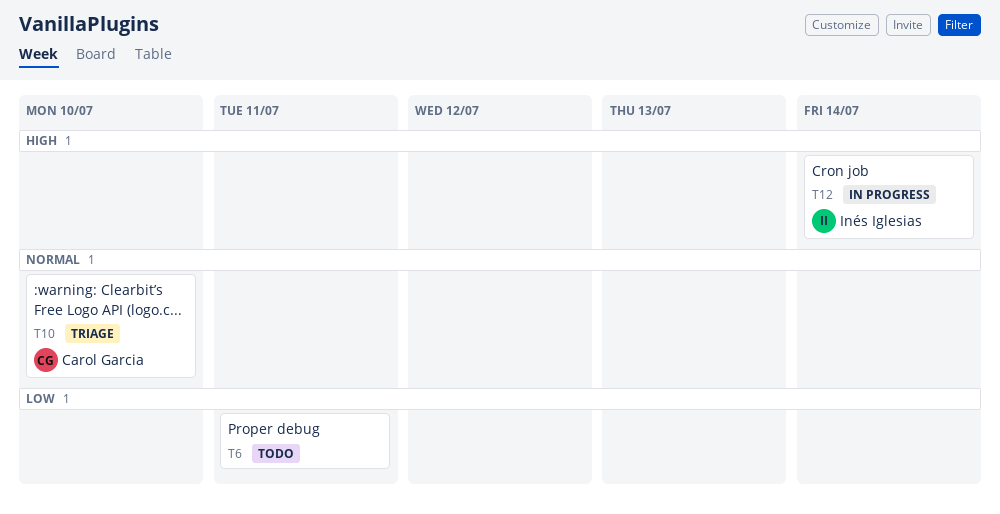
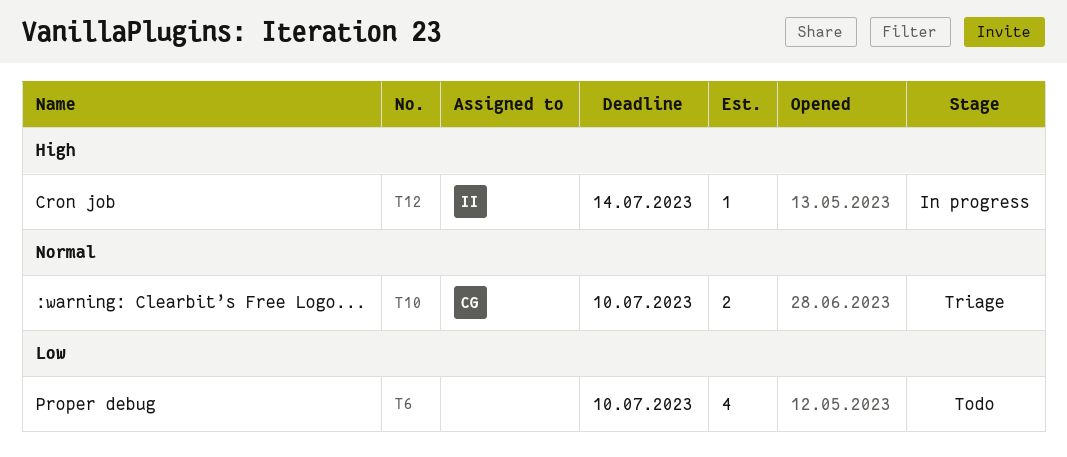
T6, due: Jul 11 -> Jul 10

